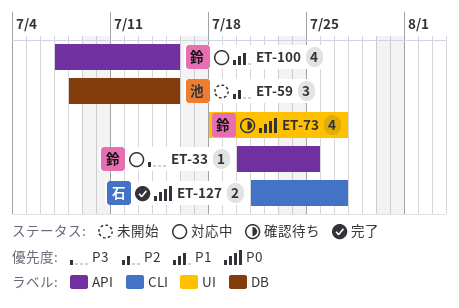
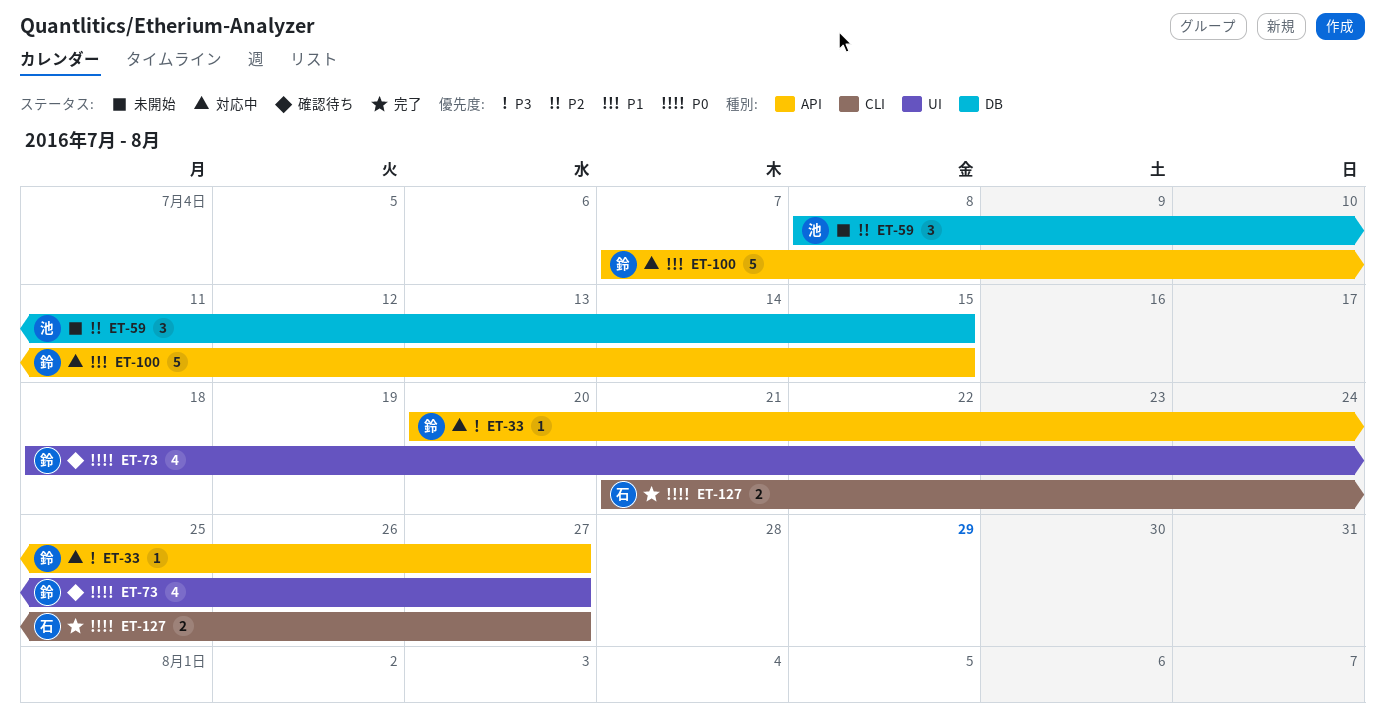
ET-33, due: Jul 25 -> Jul 27
ET-100, estimate: 4 -> 5

